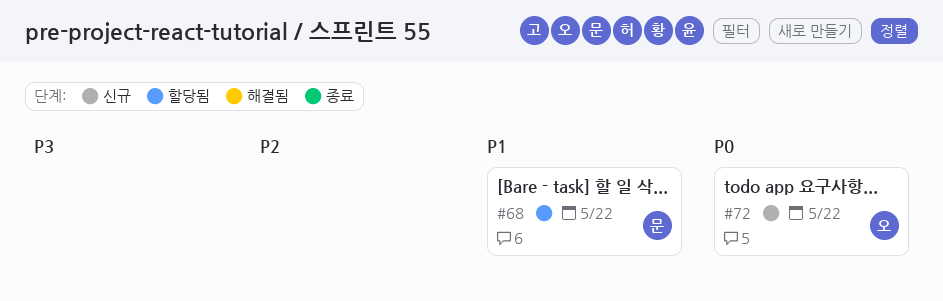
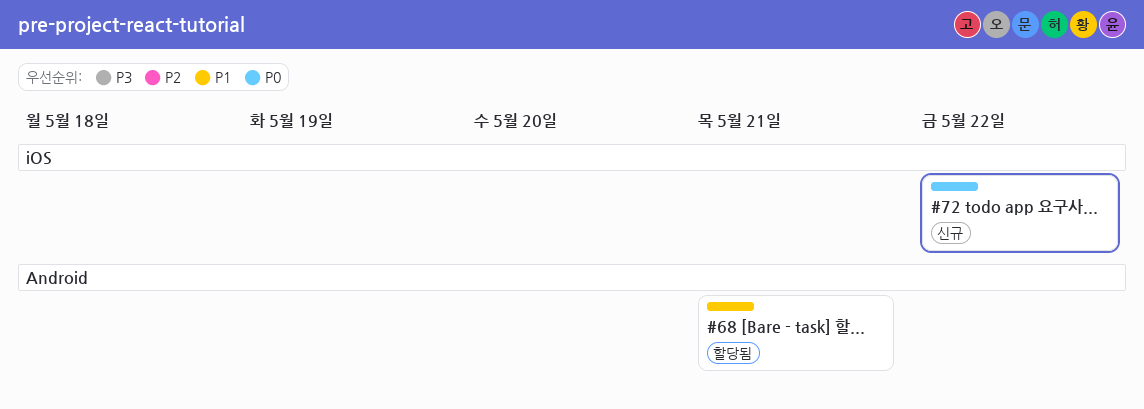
#68, due: May 22 -> May 21

